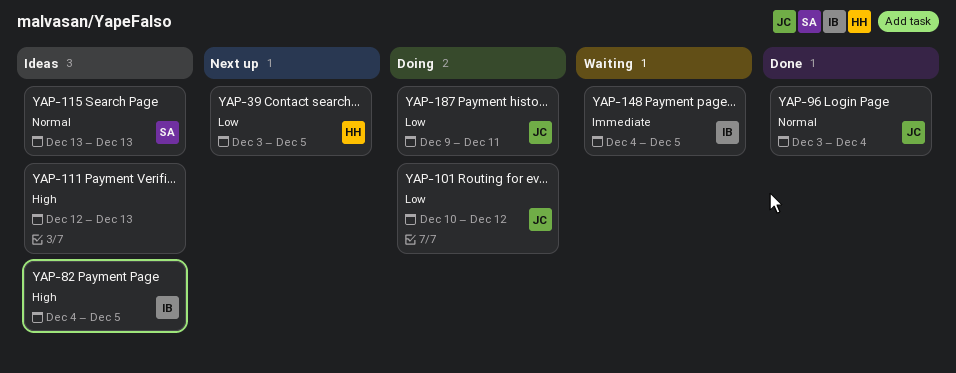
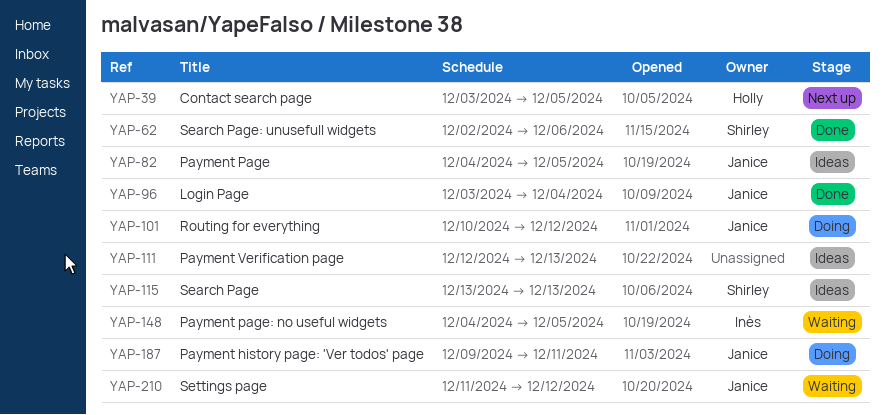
YAP-62: none -> present
YAP-82, owner: Inès -> Janice
YAP-210: none -> present

